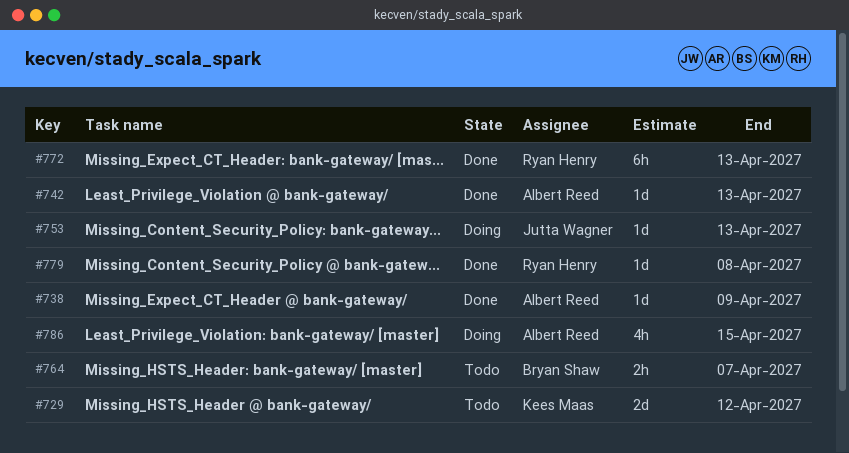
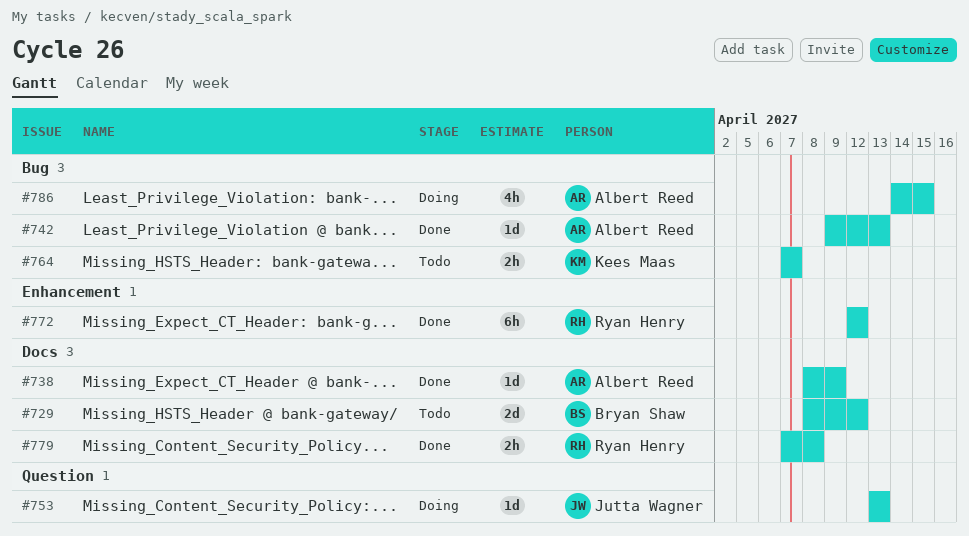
#729, owner: Kees Maas -> Bryan Shaw
#764, owner: Bryan Shaw -> Kees Maas
#772, due: Apr 13 -> Apr 12
#779, estimate: 1d -> 2h

